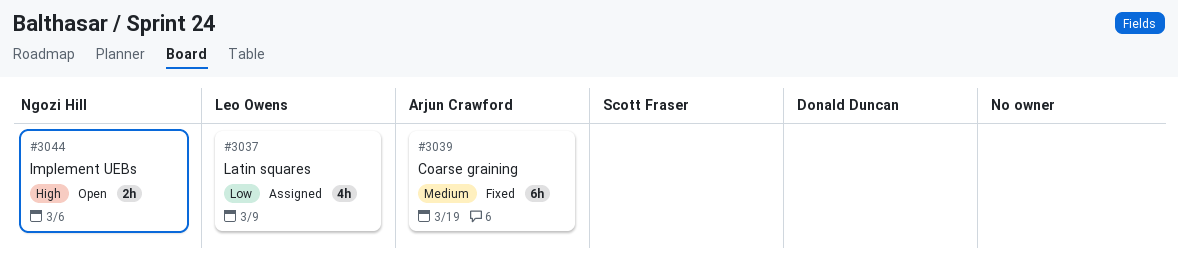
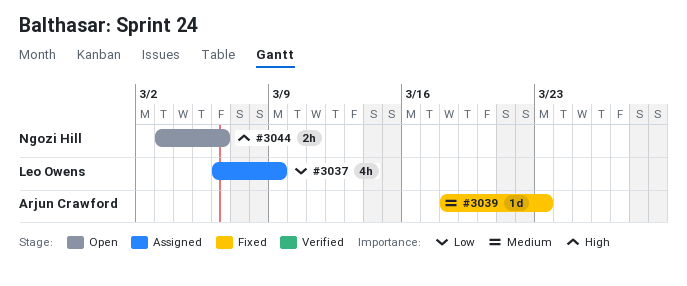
#3039, estimate: 6h -> 1d
#3039, due: Mar 19 -> Mar 23

